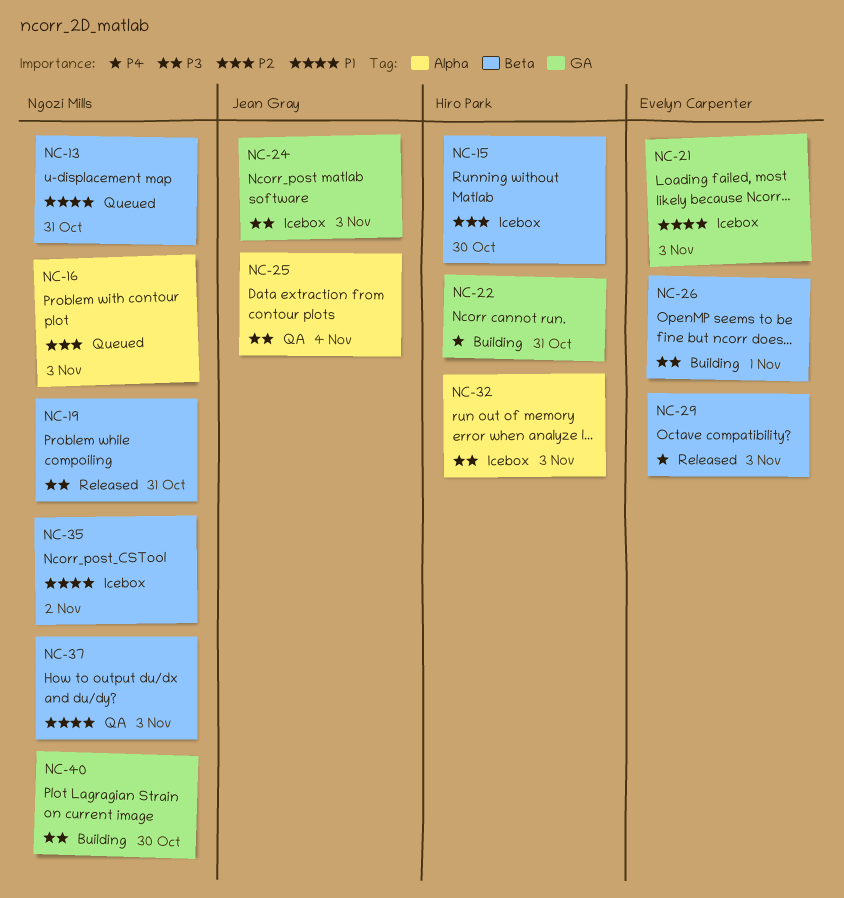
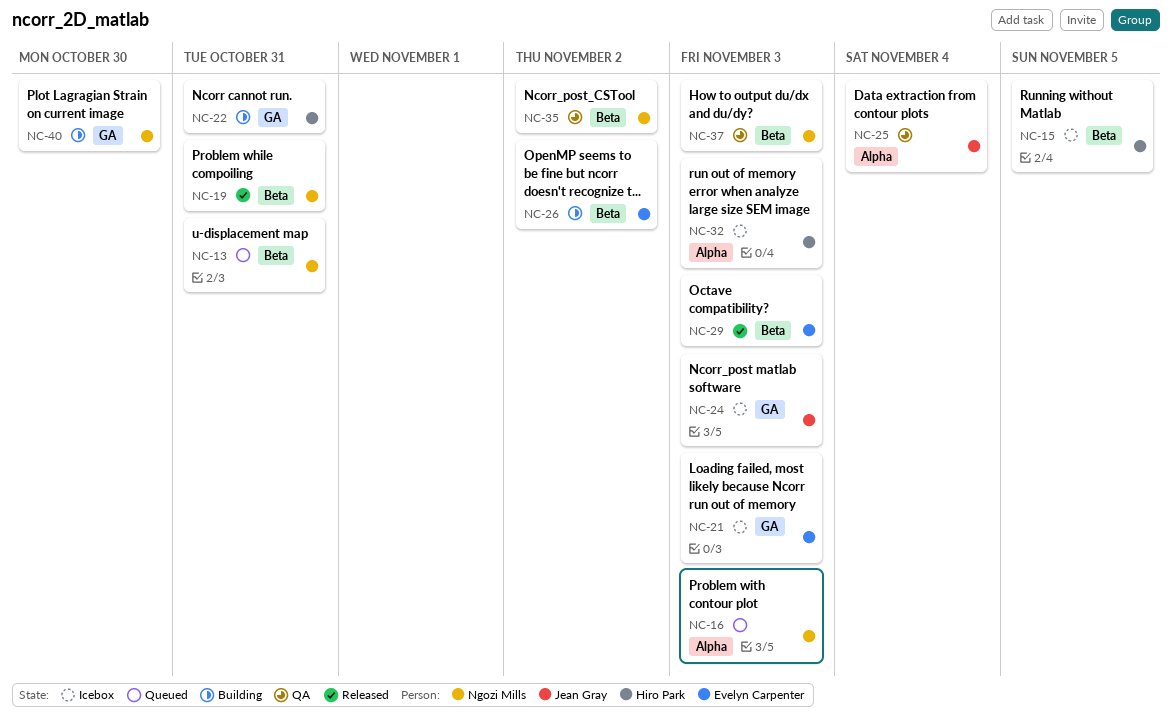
NC-15, due: Oct 30 -> Nov 5
NC-26, due: Nov 1 -> Nov 2
NC-35, status: Icebox -> QA

